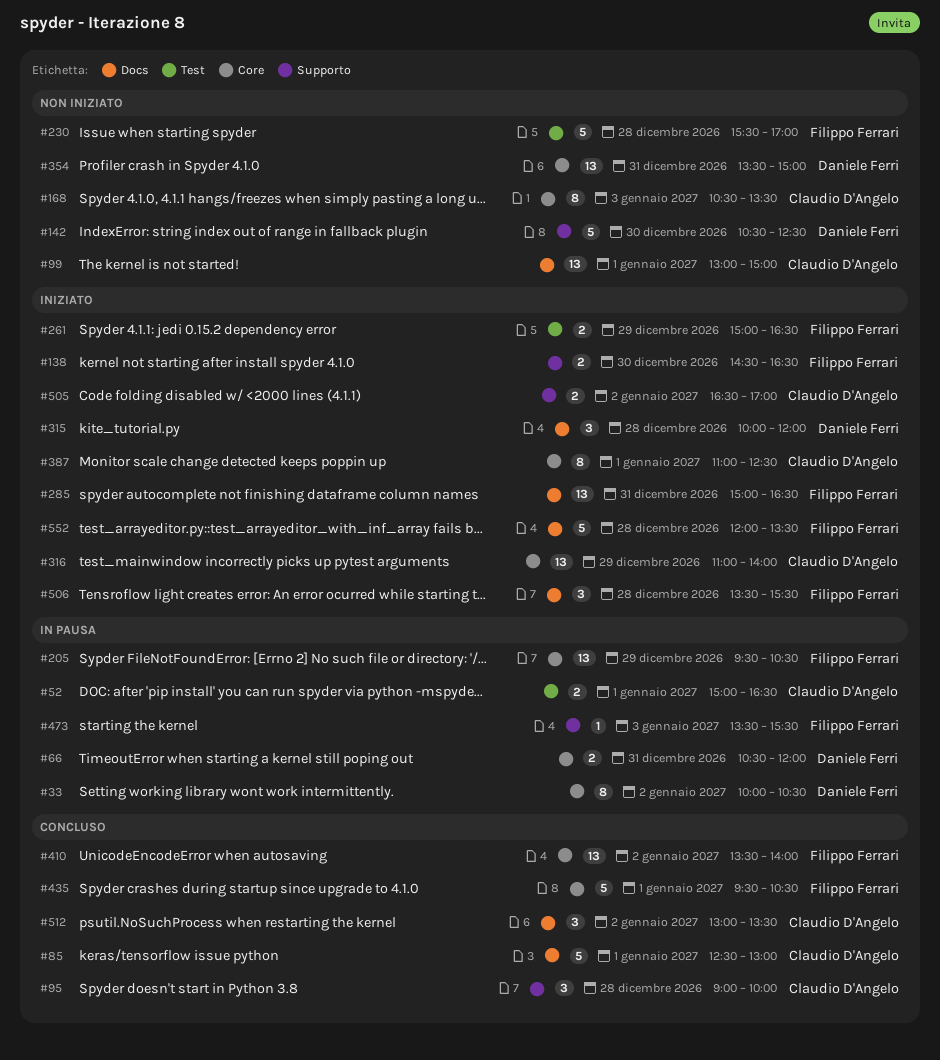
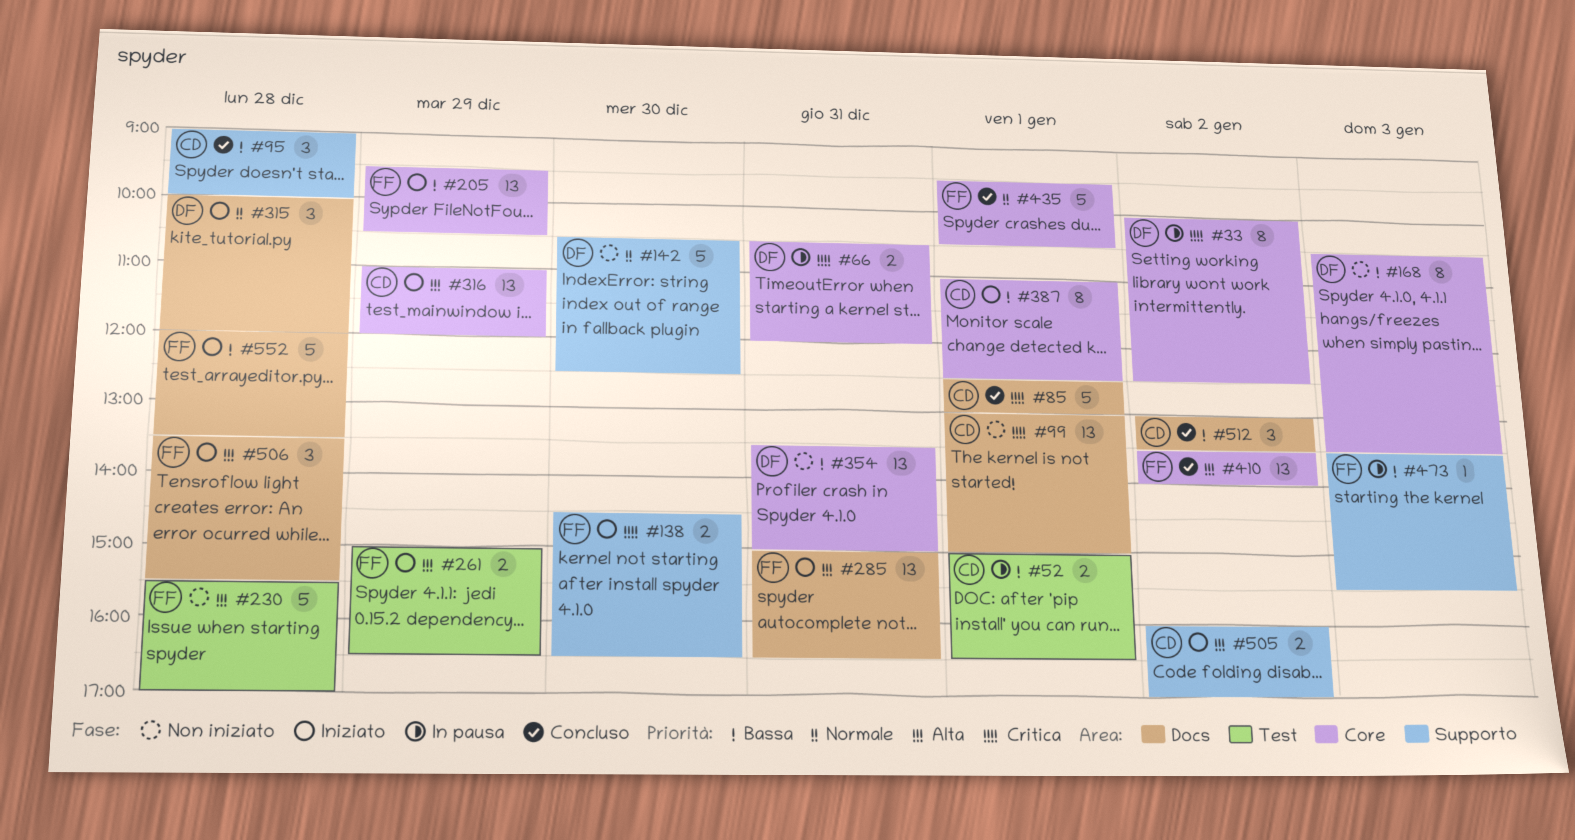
#33, ends: 10:30 -> 12:30
#168, owner: Claudio D'Angelo -> Daniele Ferri
#205, status: In pausa -> Iniziato
#316, ends: 14:00 -> 12:00
#505, begins: 16:30 -> 16:00

